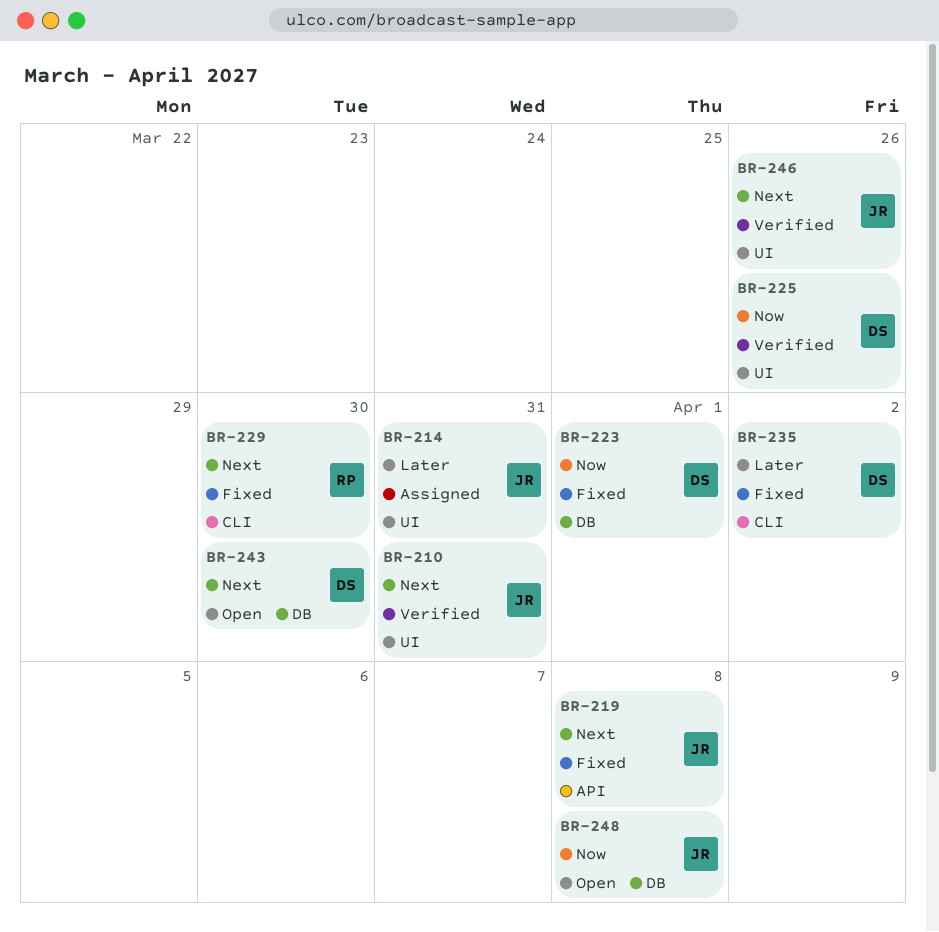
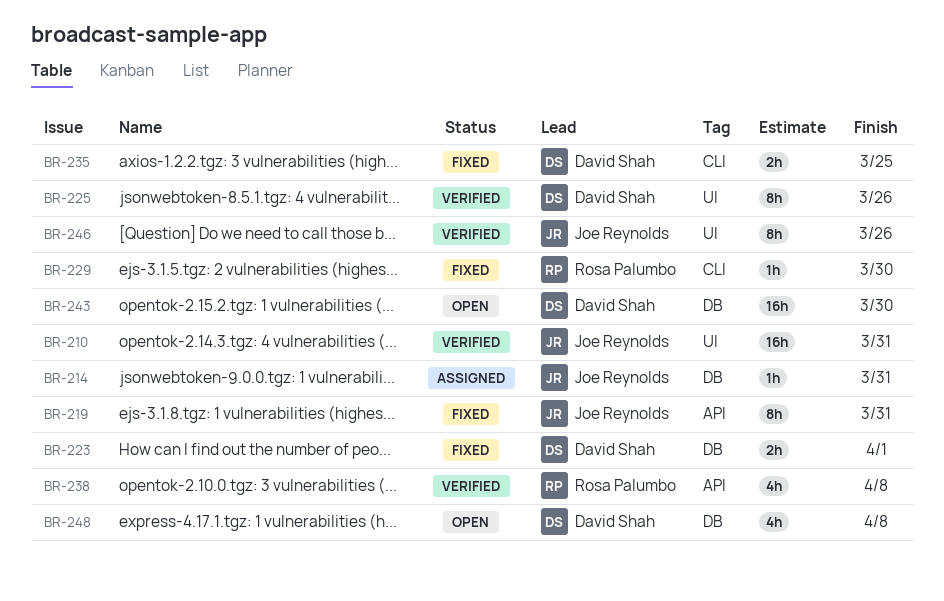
BR-214, label: UI -> DB
BR-219, due: Apr 8 -> Mar 31
BR-235, due: Apr 2 -> Mar 25
BR-238: none -> present
BR-248, owner: Joe Reynolds -> David Shah

